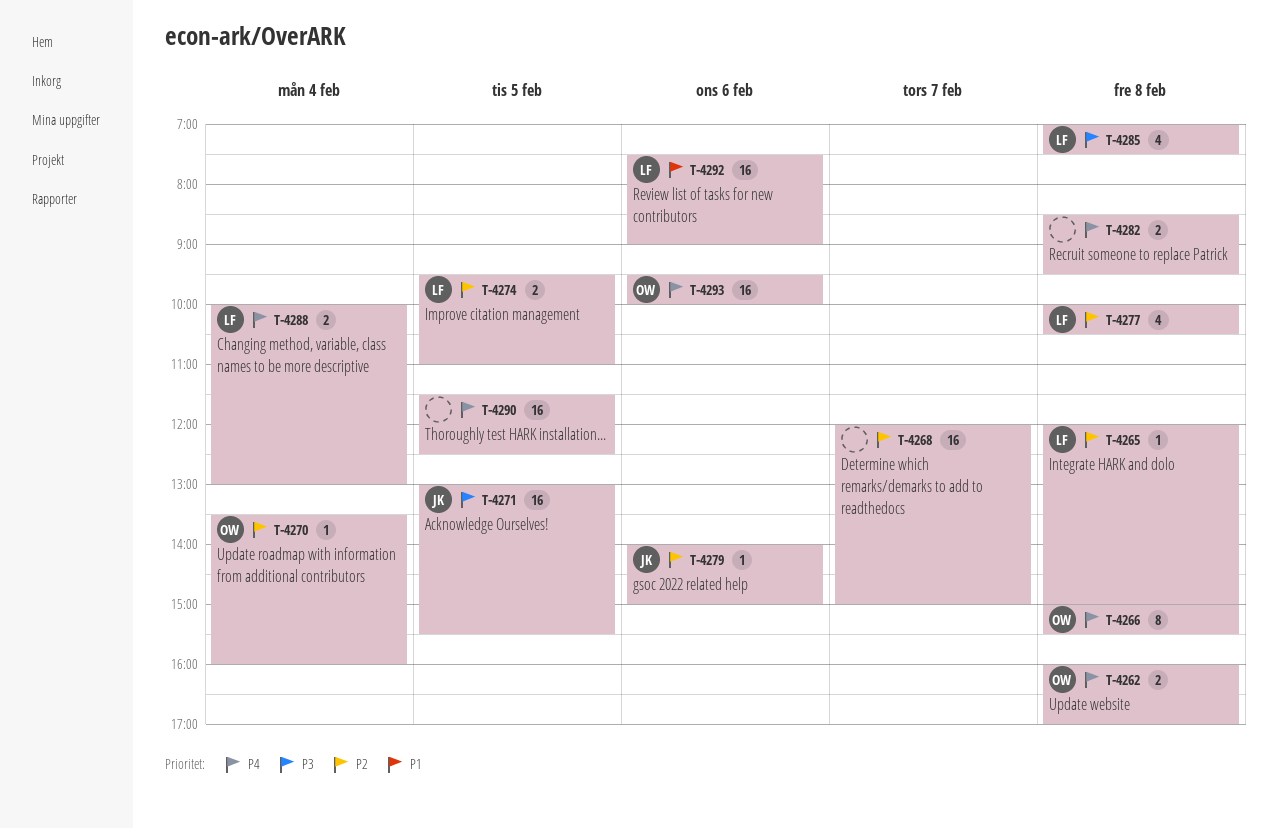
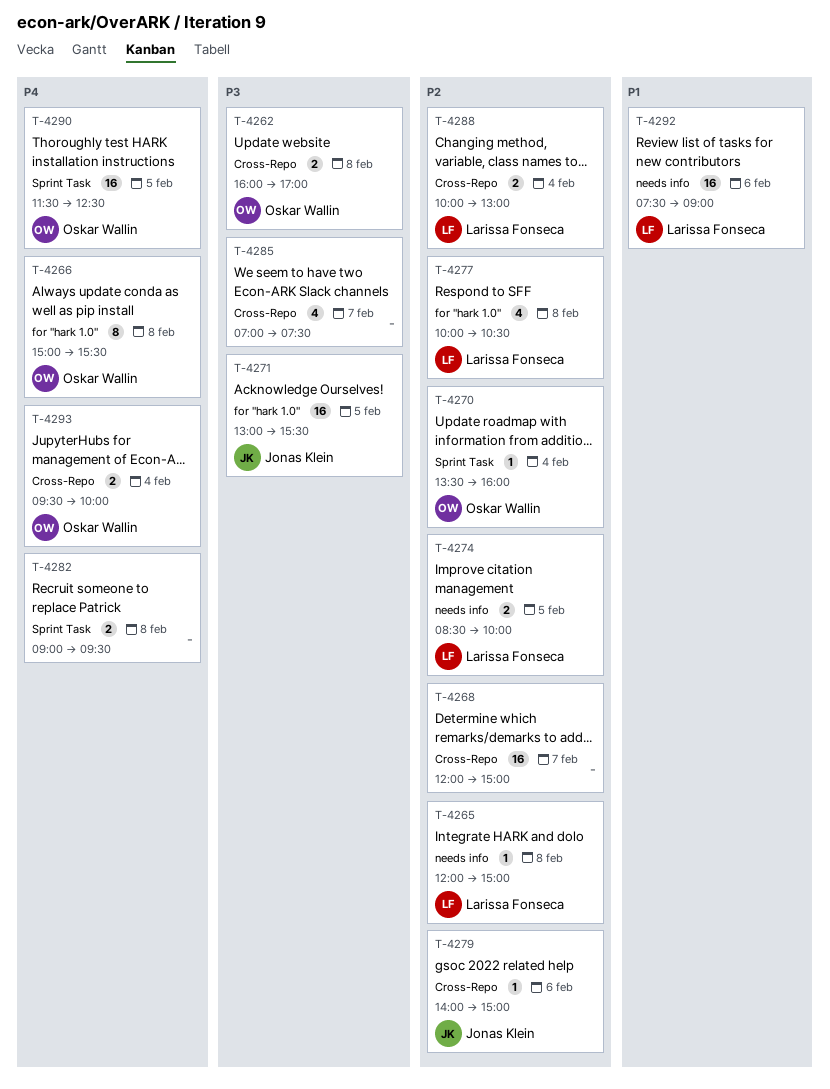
T-4262, priority: P4 -> P3
T-4274, begins: 09:30 -> 08:30
T-4274, ends: 11:00 -> 10:00
T-4282, begins: 08:30 -> 09:00
T-4285, owner: Larissa Fonseca -> none
T-4285, day: Feb 8 -> Feb 7
T-4288, priority: P4 -> P2
T-4290, owner: none -> Oskar Wallin
T-4293, estimate: 16 -> 2
T-4293, day: Feb 6 -> Feb 4

